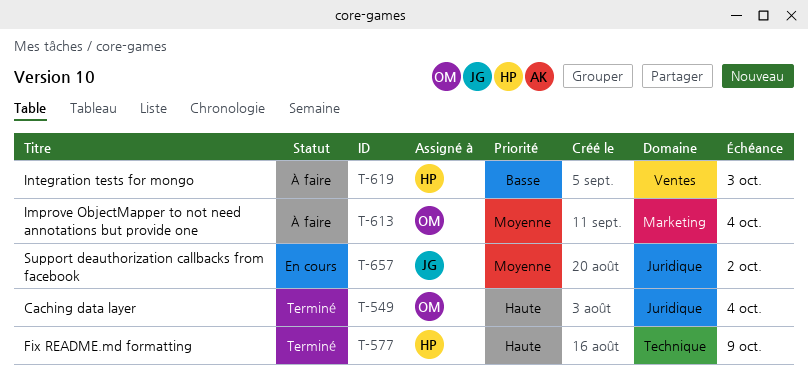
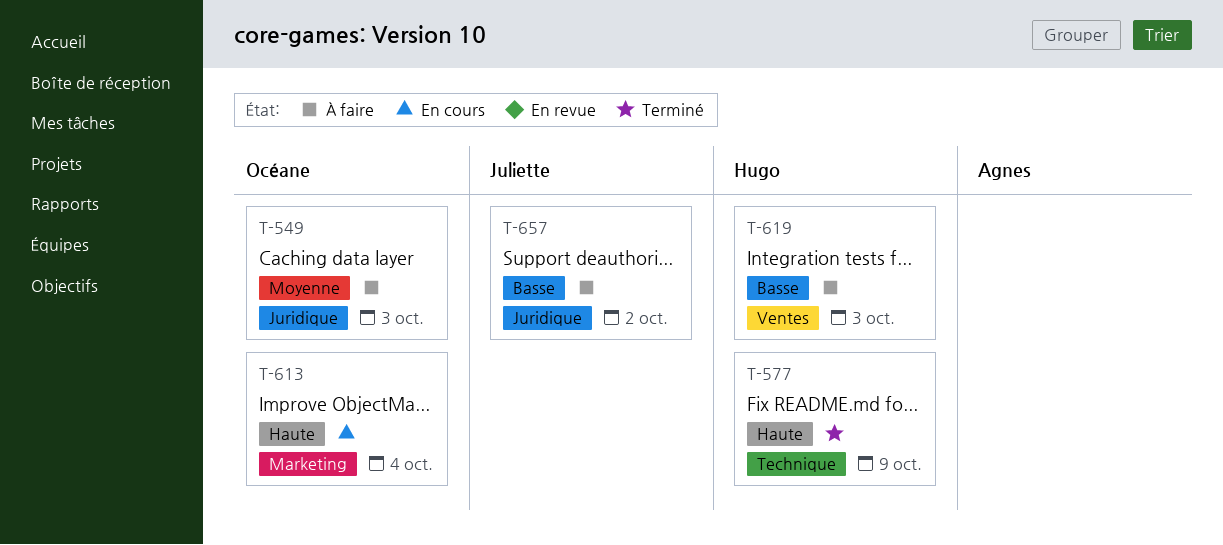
T-549, status: Terminé -> À faire
T-549, priority: Haute -> Moyenne
T-549, due: Oct 4 -> Oct 3
T-613, status: À faire -> En cours
T-613, priority: Moyenne -> Haute
T-657, status: En cours -> À faire
T-657, priority: Moyenne -> Basse

